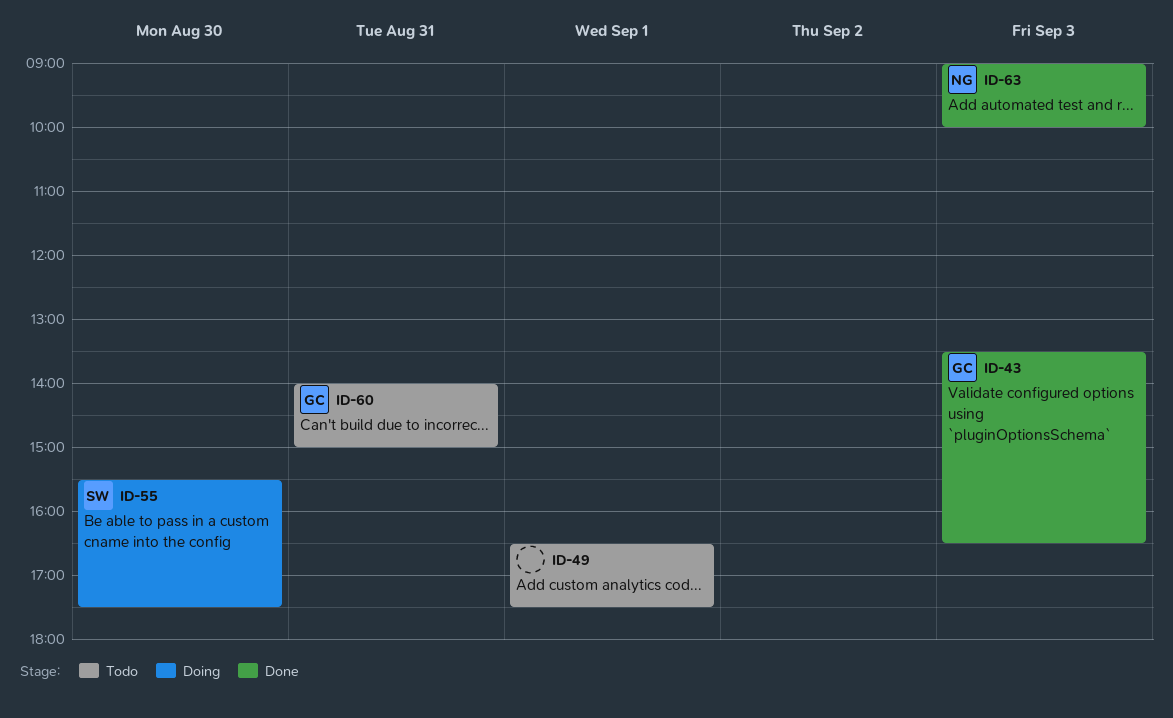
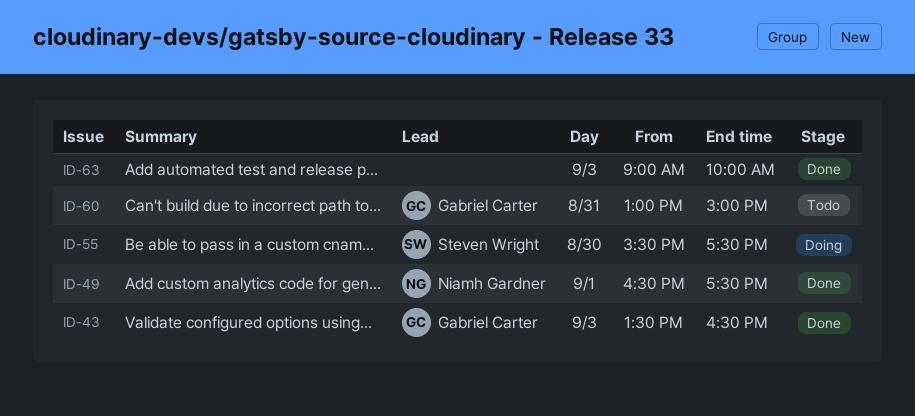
ID-49, status: Todo -> Done
ID-49, owner: none -> Niamh Gardner
ID-60, begins: 14:00 -> 13:00
ID-63, owner: Niamh Gardner -> none

